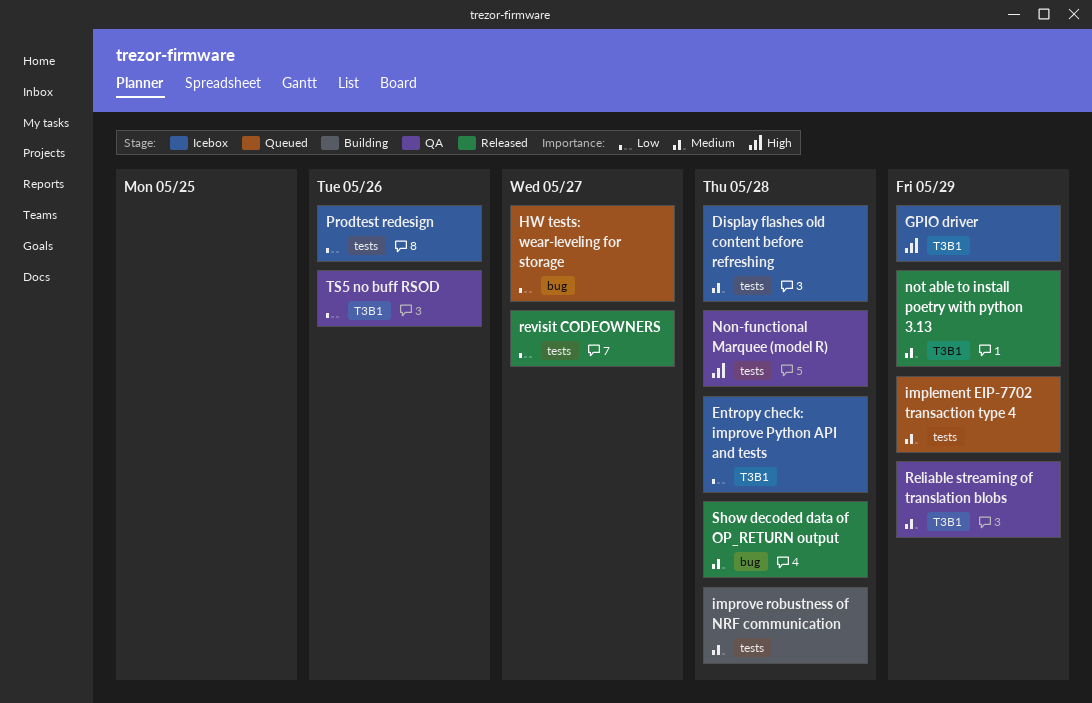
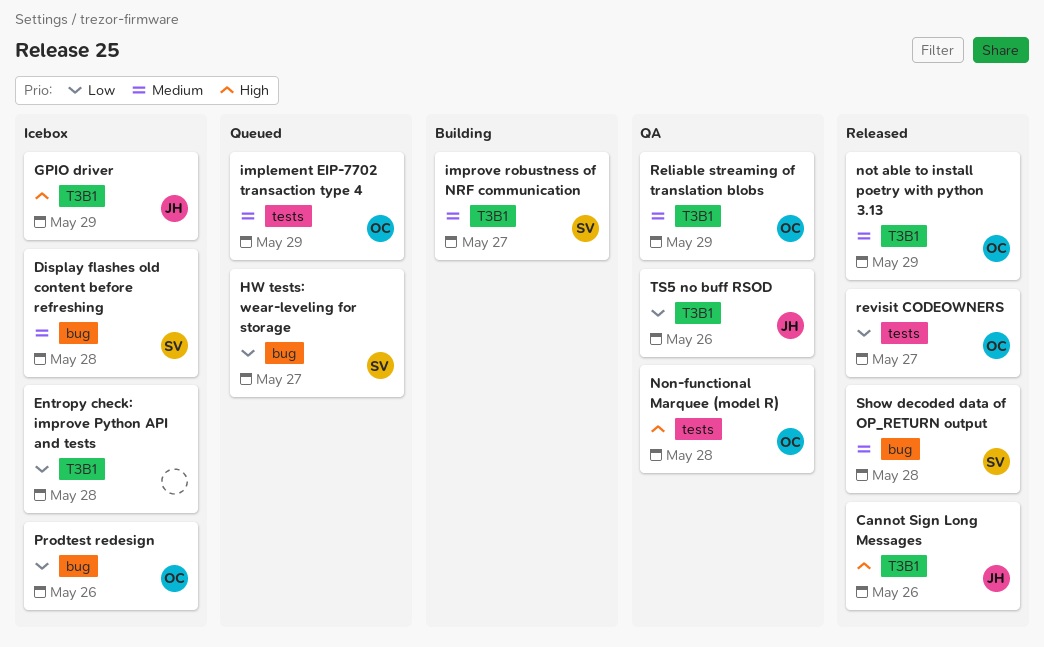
Cannot Sign Long Messages: none -> present
Display flashes old content before refreshing, label: tests -> bug
improve robustness of NRF communication, label: tests -> T3B1
improve robustness of NRF communication, due: May 28 -> May 27
Prodtest redesign, label: tests -> bug

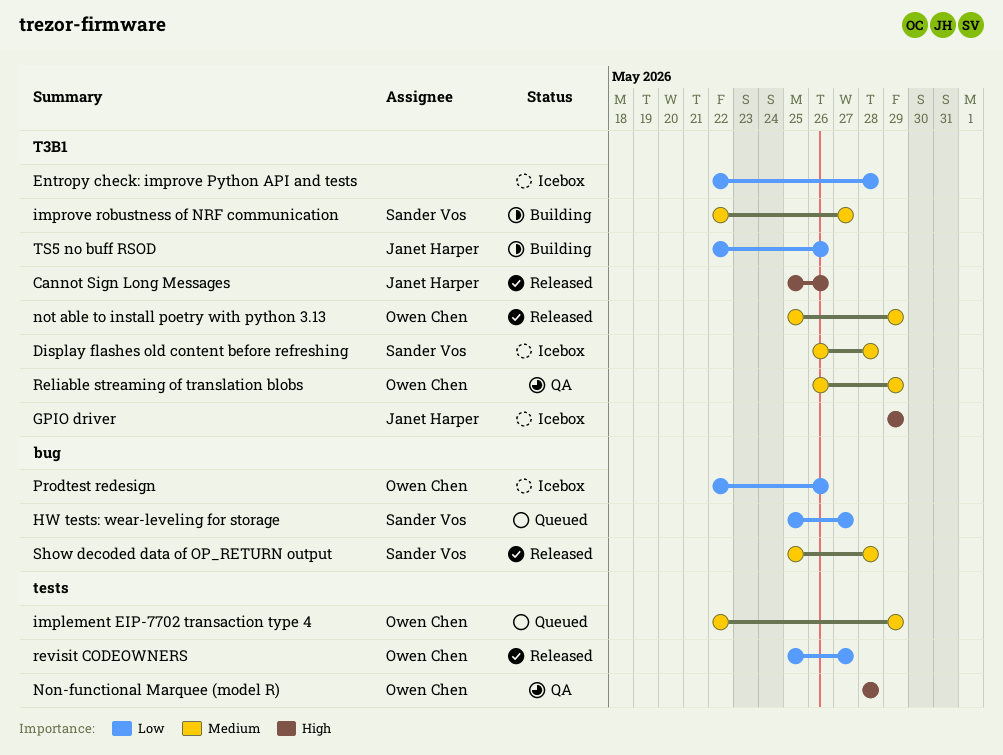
Display flashes old content before refreshing, label: bug -> T3B1
TS5 no buff RSOD, status: QA -> Building

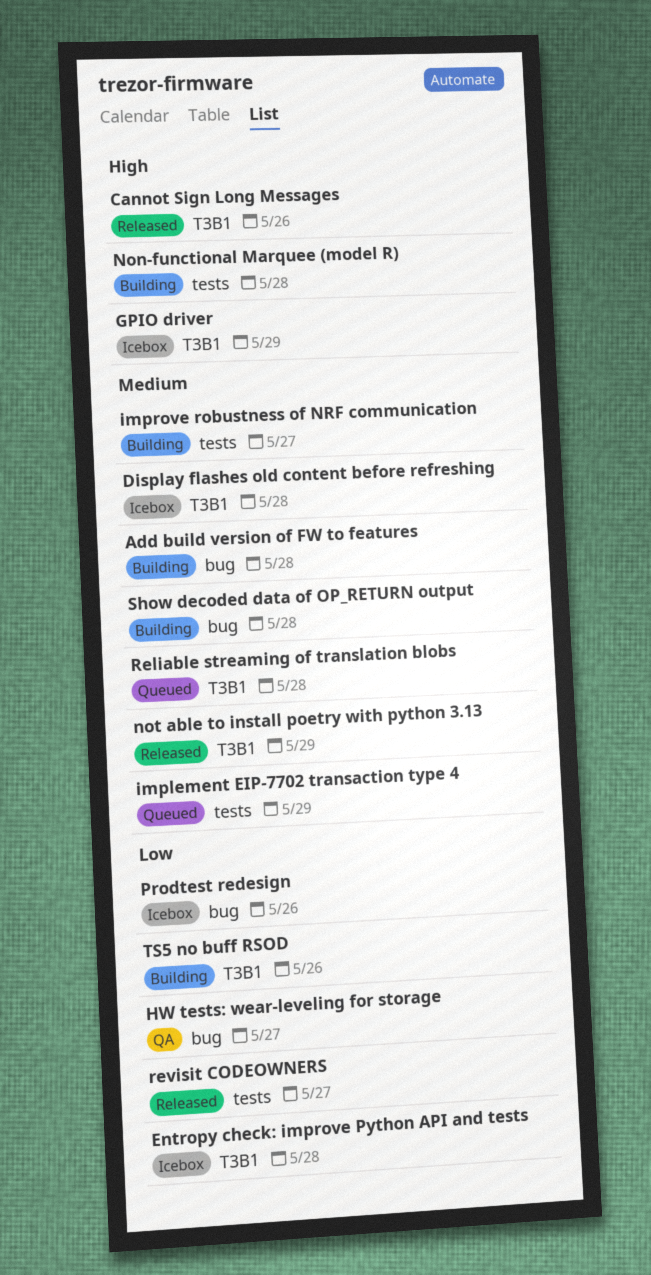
Add build version of FW to features: none -> present
HW tests: wear-leveling for storage, status: Queued -> QA
improve robustness of NRF communication, label: T3B1 -> tests
Non-functional Marquee (model R), status: QA -> Building
Reliable streaming of translation blobs, status: QA -> Queued
Reliable streaming of translation blobs, due: May 29 -> May 28
Show decoded data of OP_RETURN output, status: Released -> Building

